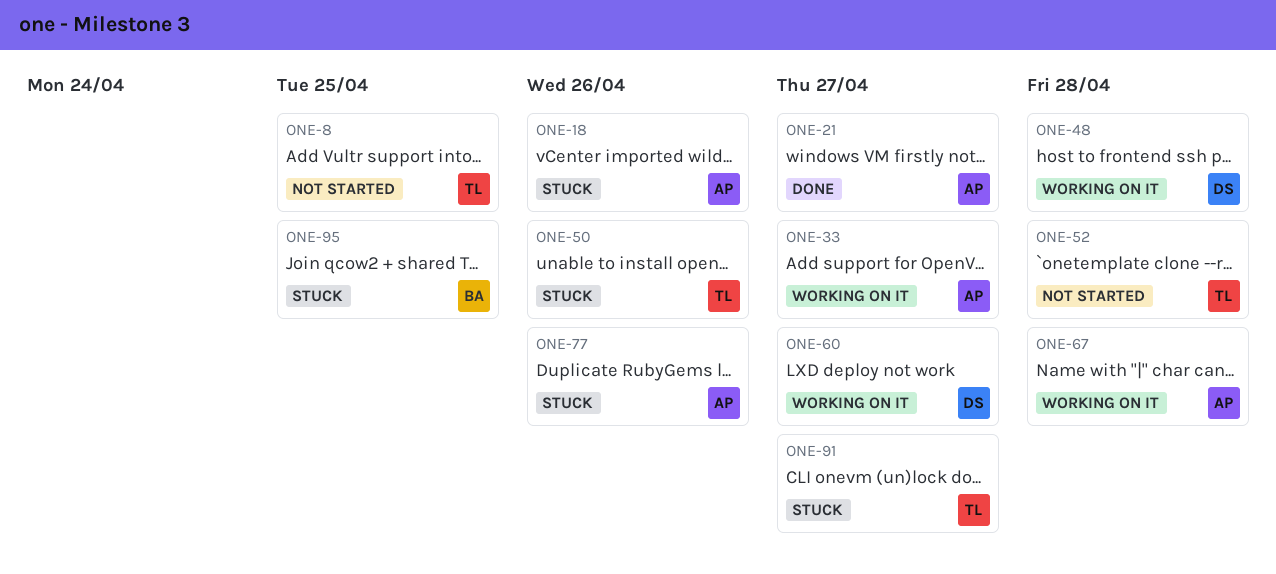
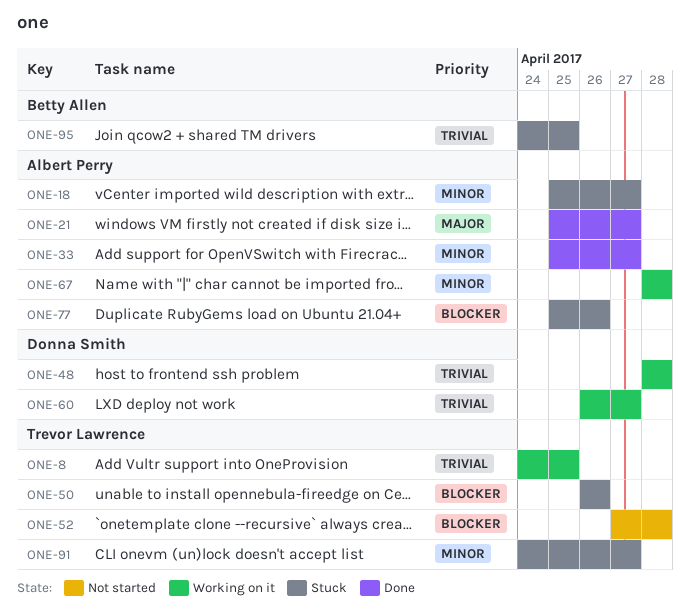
ONE-8, status: Not started -> Working on it
ONE-18, due: Apr 26 -> Apr 27
ONE-33, status: Working on it -> Done

